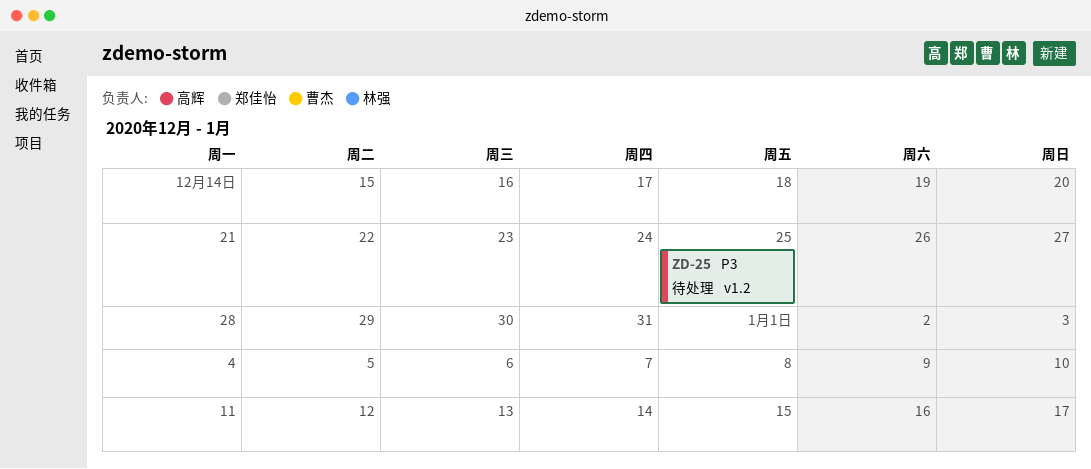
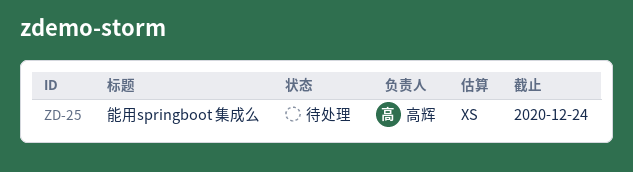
ZD-25, due: Dec 25 -> Dec 24

